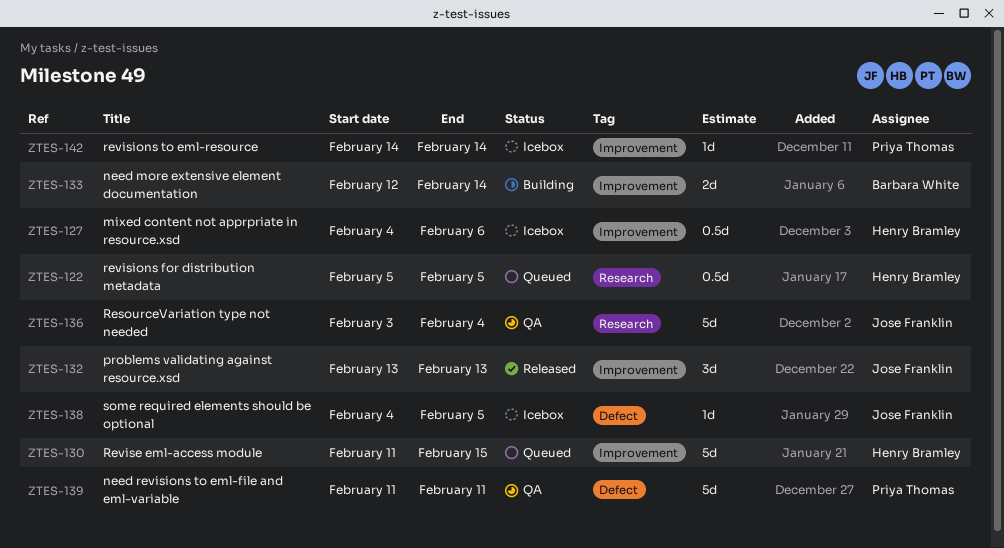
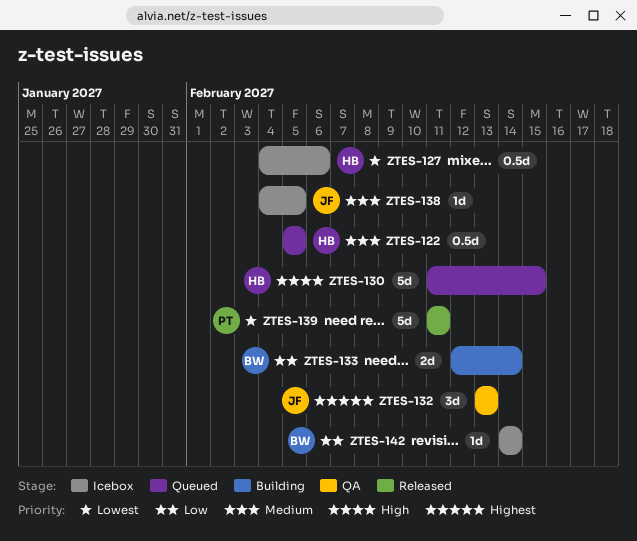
ZTES-132, status: Released -> QA
ZTES-136: present -> none
ZTES-139, status: QA -> Released
ZTES-142, owner: Priya Thomas -> Barbara White

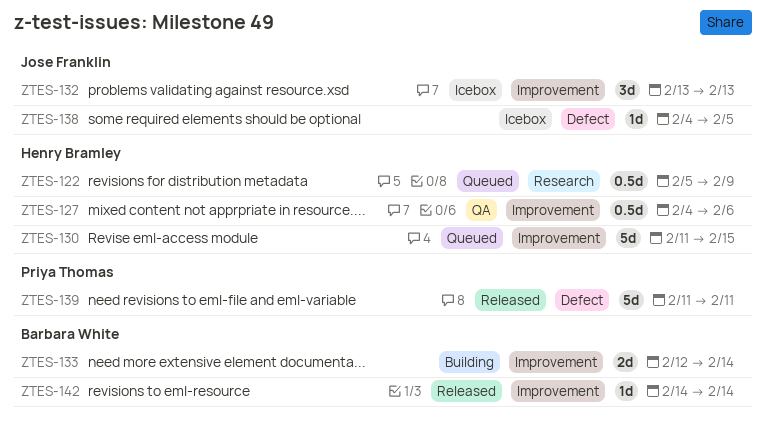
ZTES-122, due: Feb 5 -> Feb 9
ZTES-127, status: Icebox -> QA
ZTES-132, status: QA -> Icebox
ZTES-142, status: Icebox -> Released

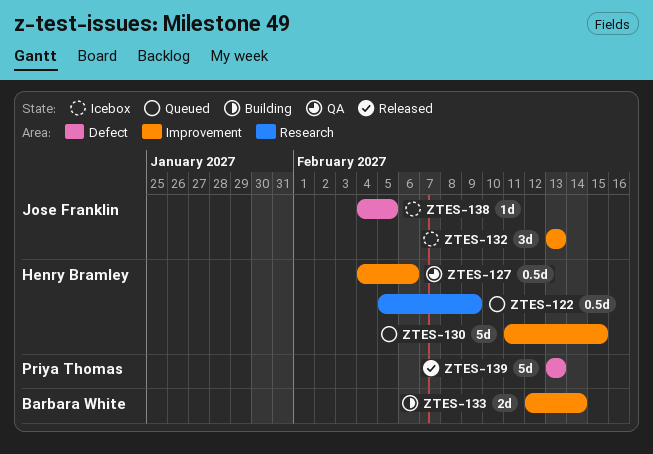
ZTES-139, start: Feb 11 -> Feb 13
ZTES-139, due: Feb 11 -> Feb 13
ZTES-142: present -> none

